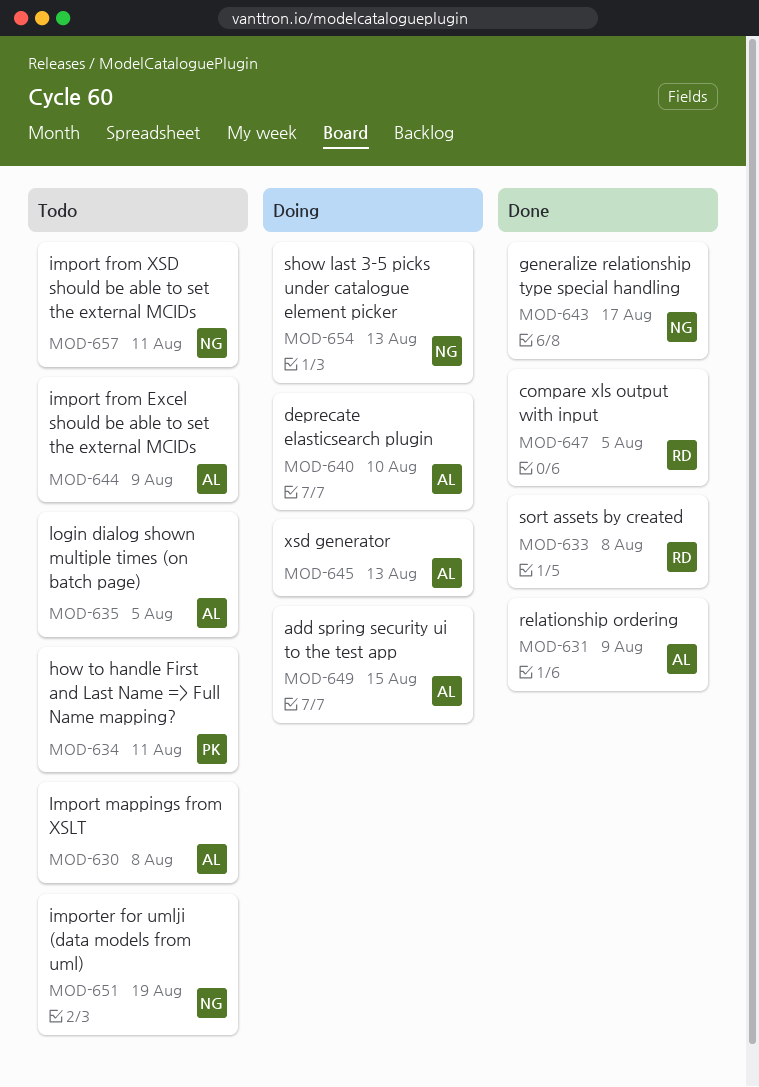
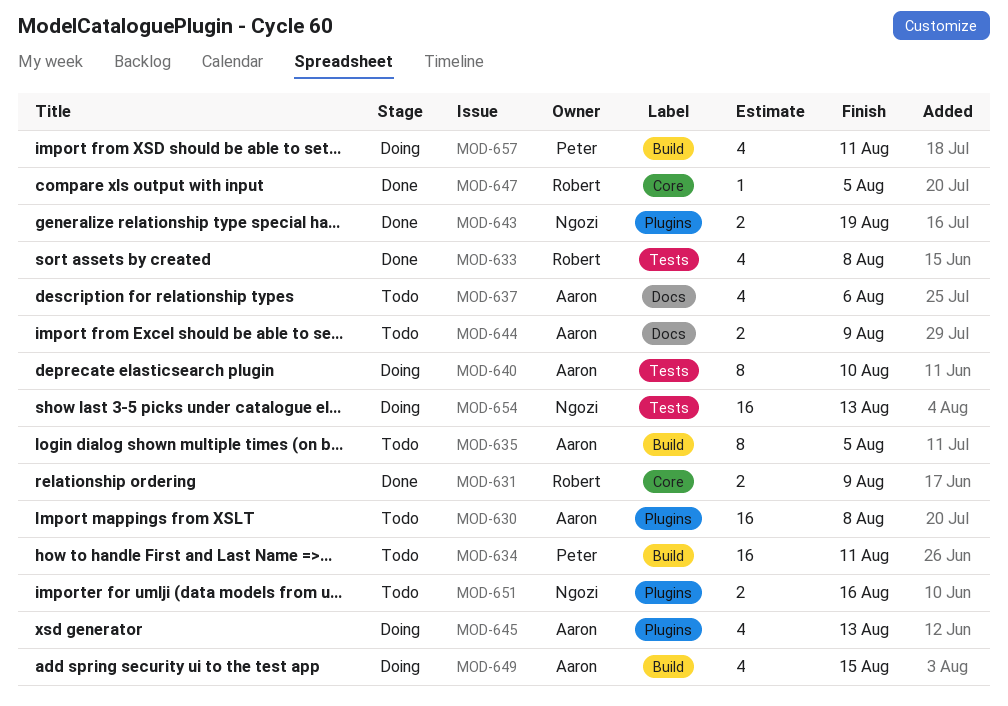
MOD-631, owner: Aaron -> Robert
MOD-637: none -> present
MOD-643, due: Aug 17 -> Aug 19
MOD-651, due: Aug 19 -> Aug 16
MOD-657, status: Todo -> Doing
MOD-657, owner: Ngozi -> Peter

